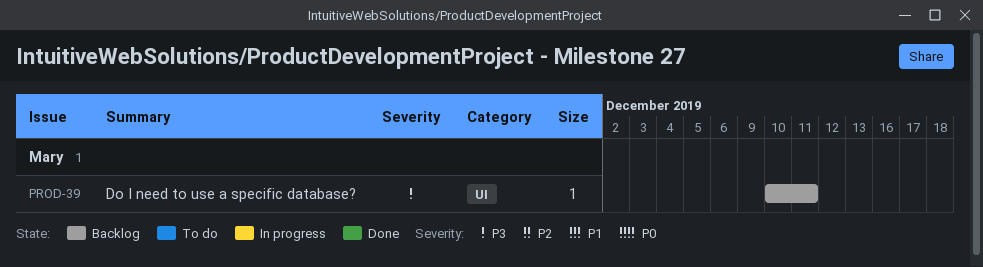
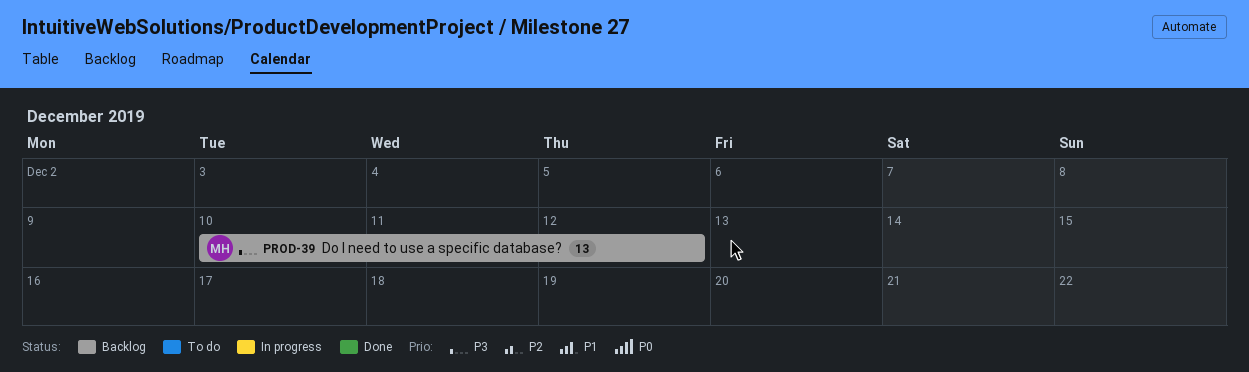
PROD-39, estimate: 1 -> 13
PROD-39, due: Dec 11 -> Dec 12

